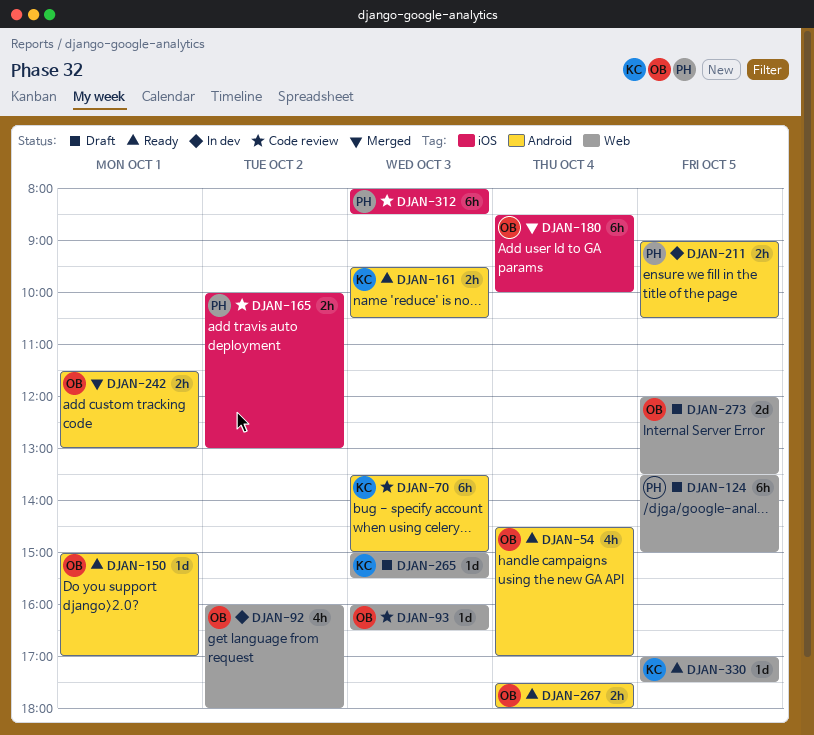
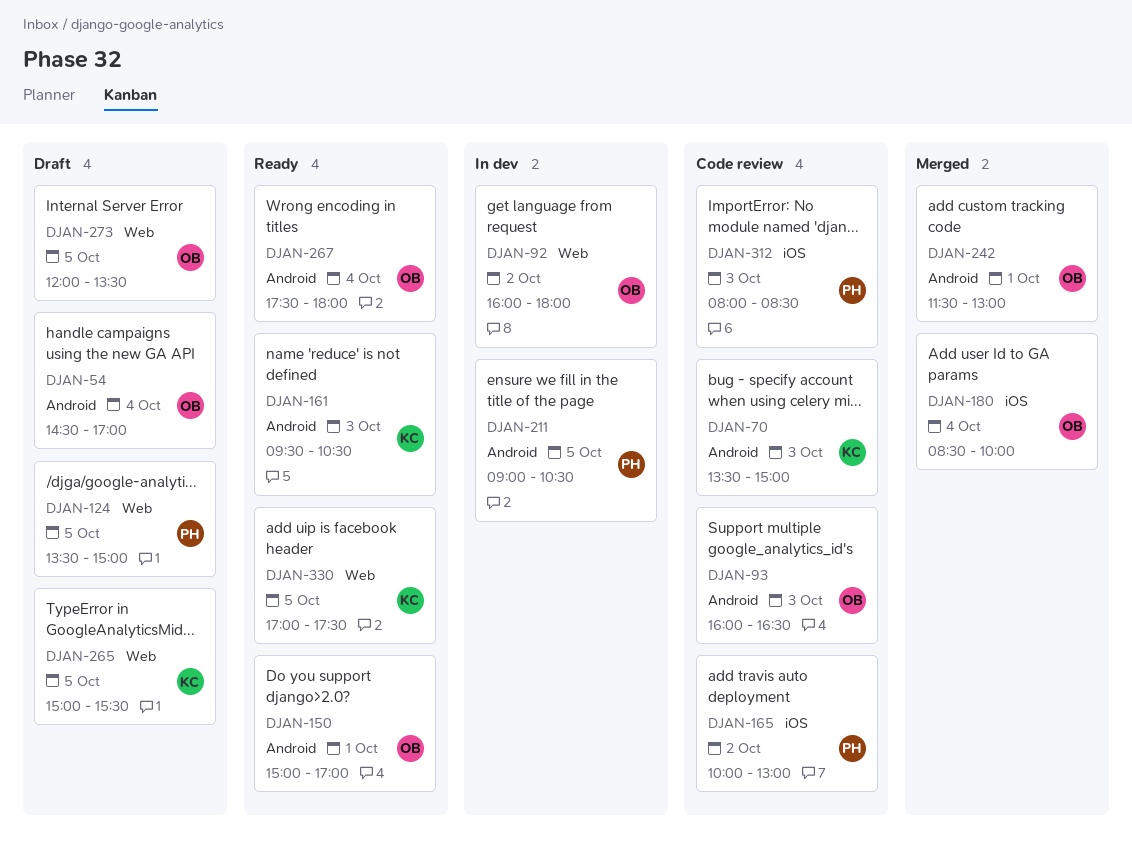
DJAN-54, status: Ready -> Draft
DJAN-93, label: Web -> Android
DJAN-265, day: Oct 3 -> Oct 5

